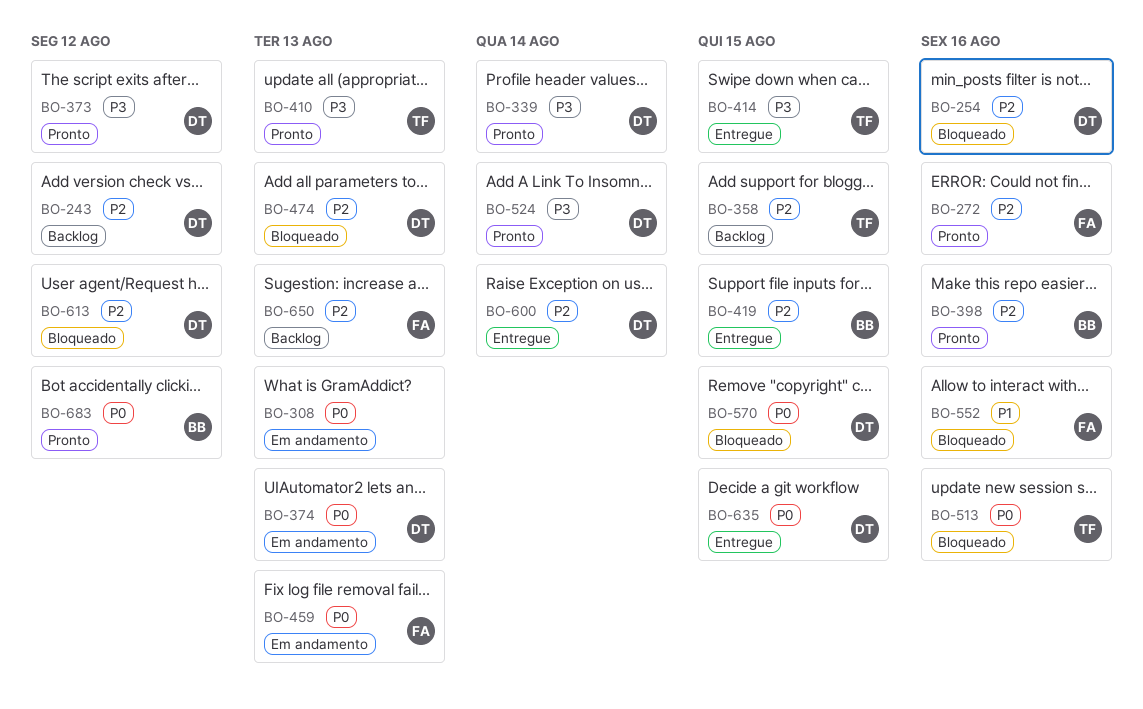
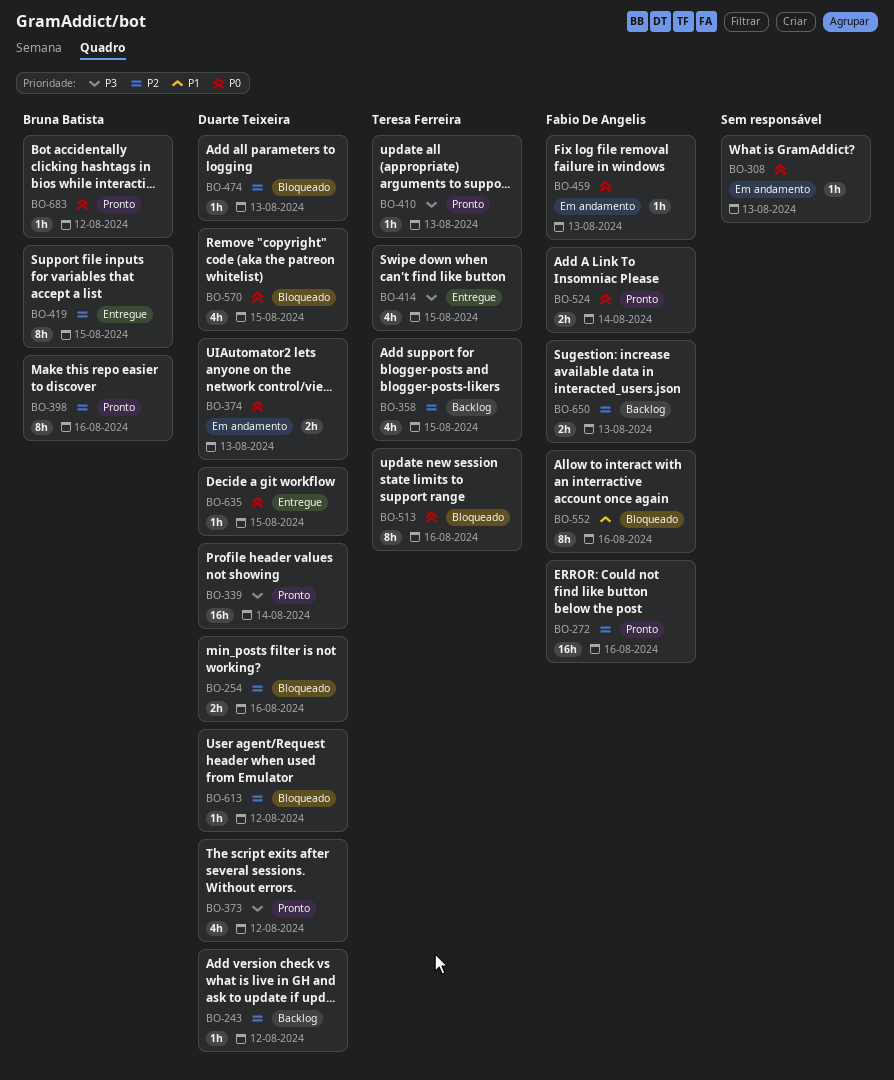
BO-524, owner: Duarte Teixeira -> Fabio De Angelis
BO-524, priority: P3 -> P0
BO-600: present -> none

